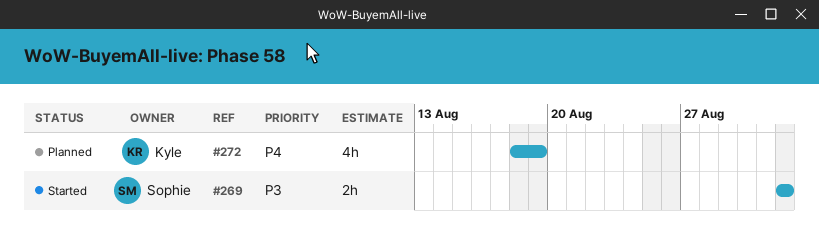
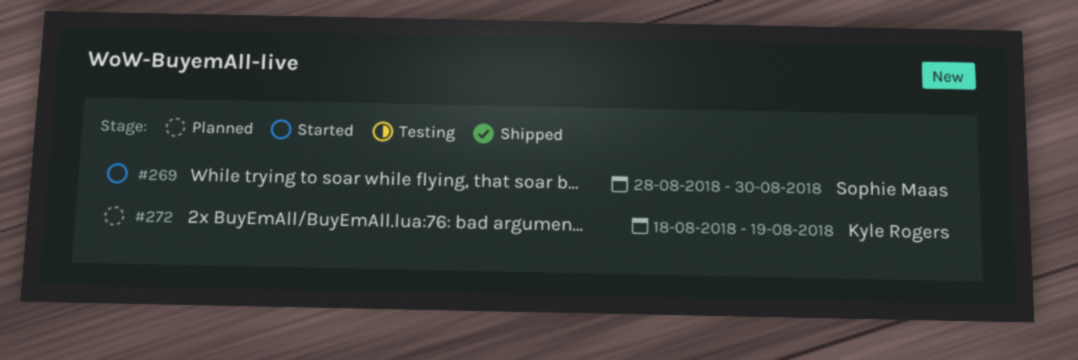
#269, start: Sep 1 -> Aug 28
#269, due: Sep 1 -> Aug 30

